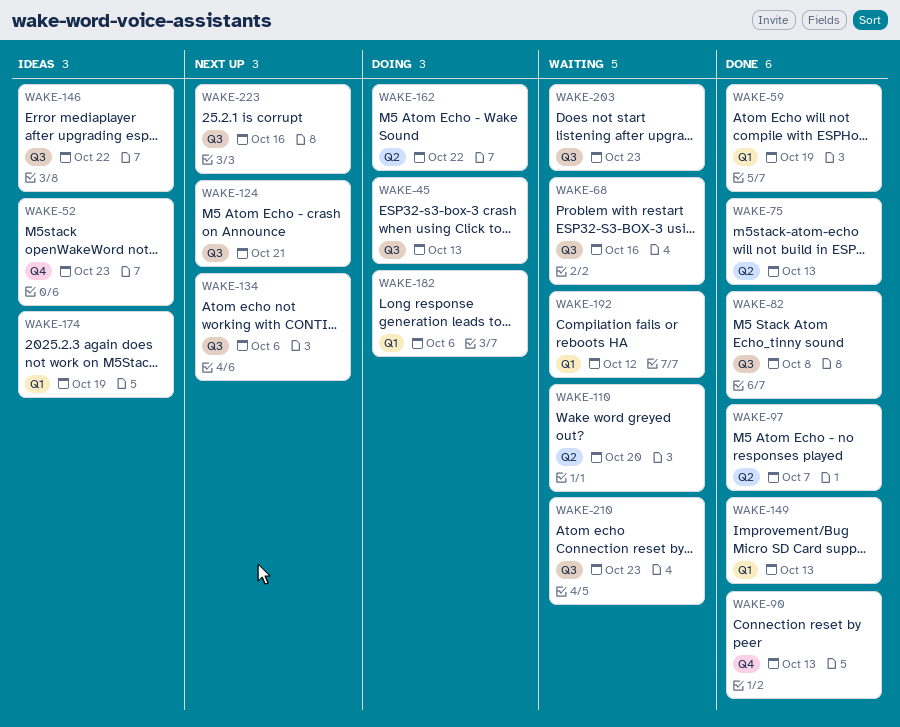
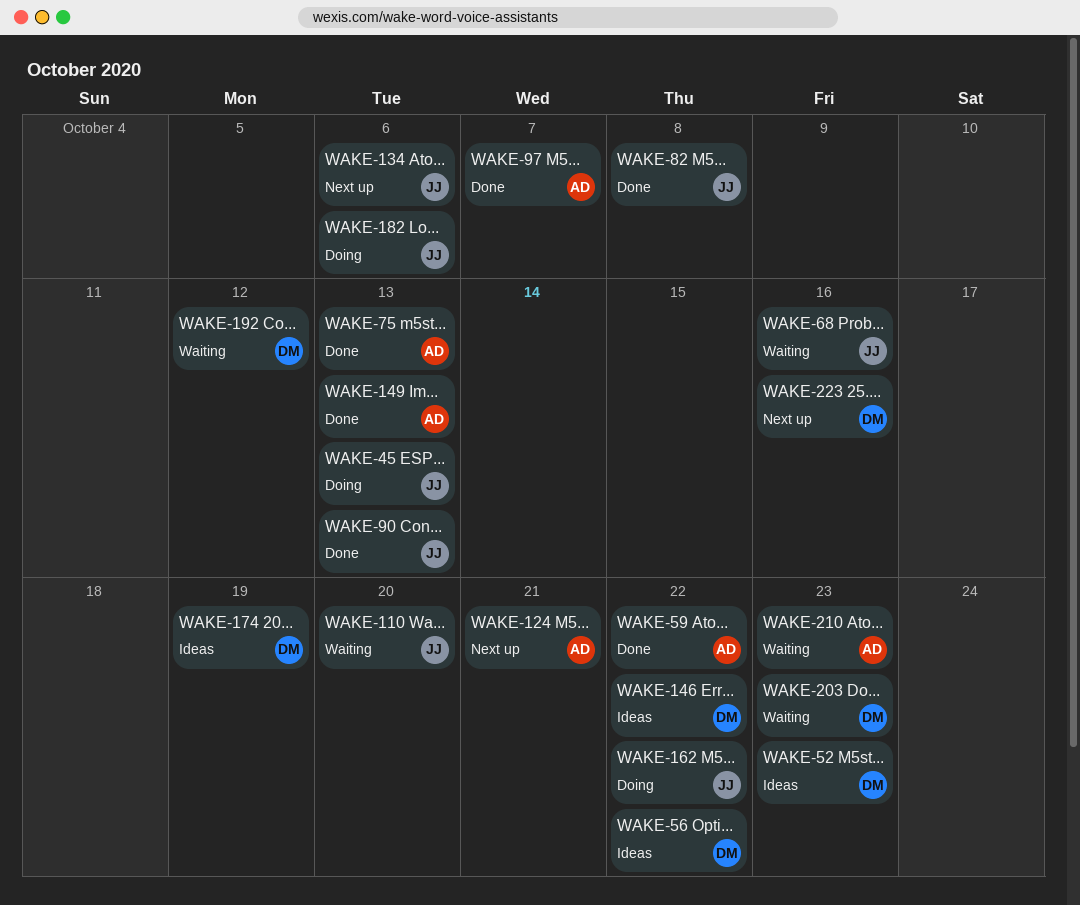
WAKE-56: none -> present
WAKE-59, due: Oct 19 -> Oct 22

